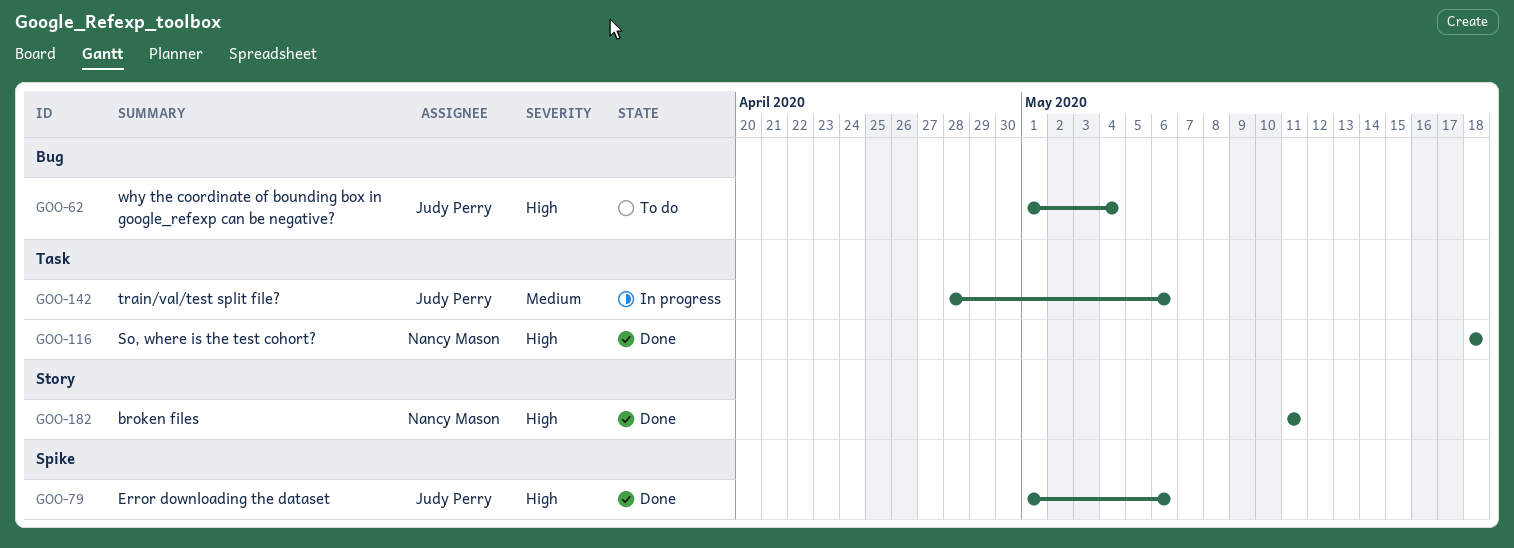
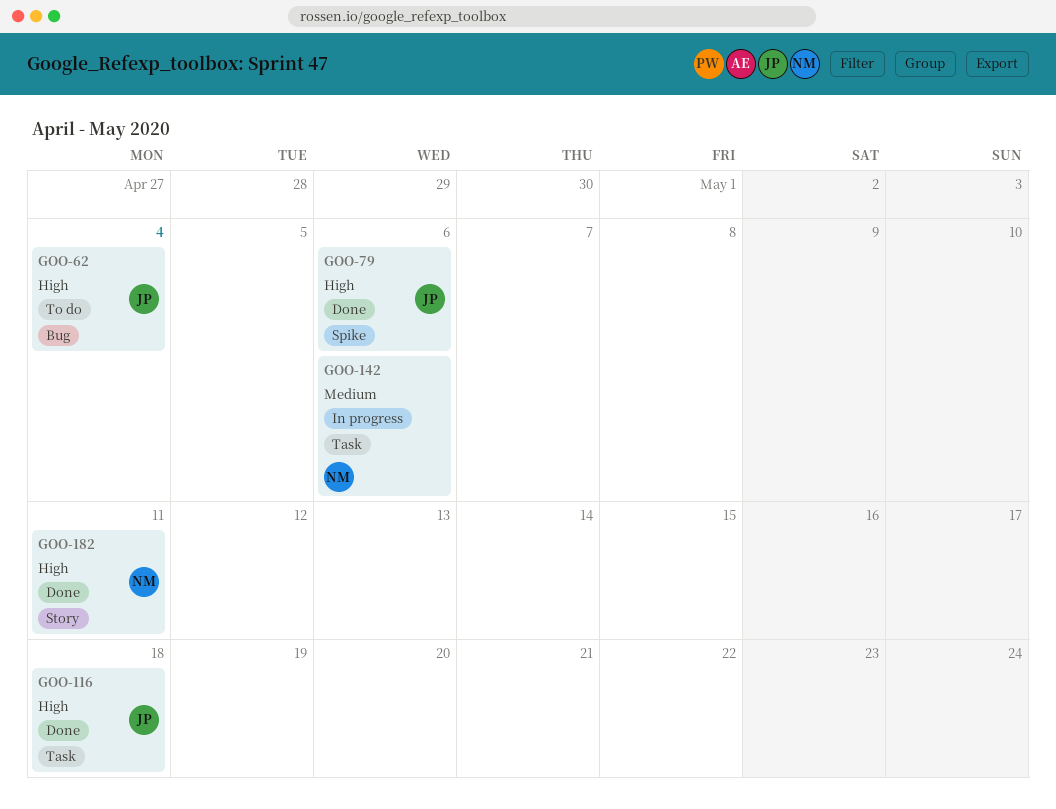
GOO-116, owner: Nancy Mason -> Judy Perry
GOO-142, owner: Judy Perry -> Nancy Mason

